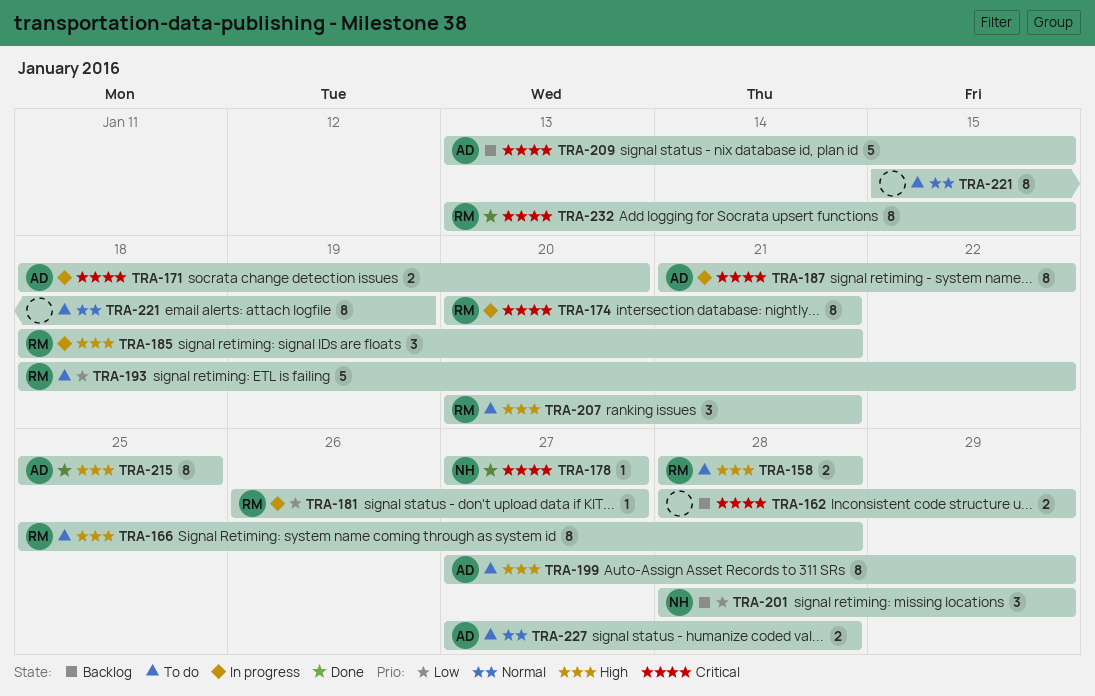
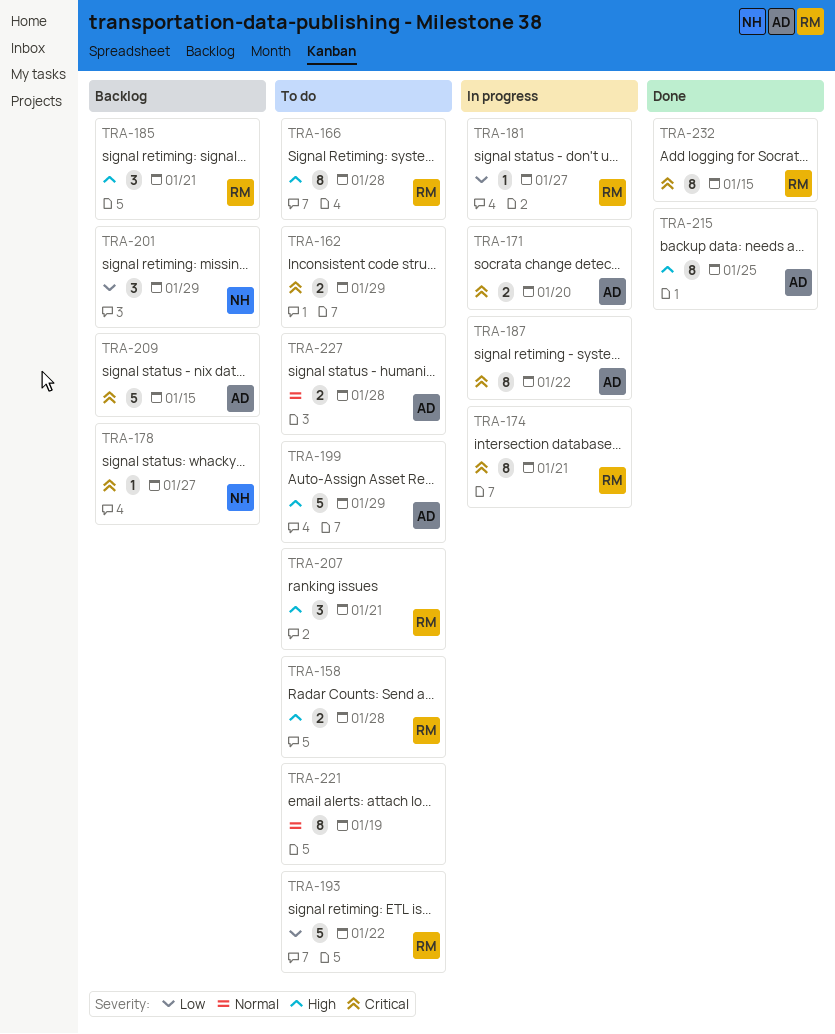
TRA-162, status: Backlog -> To do
TRA-178, status: Done -> Backlog
TRA-185, status: In progress -> Backlog
TRA-199, estimate: 8 -> 5

